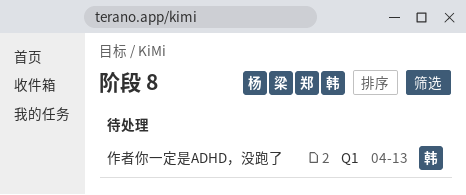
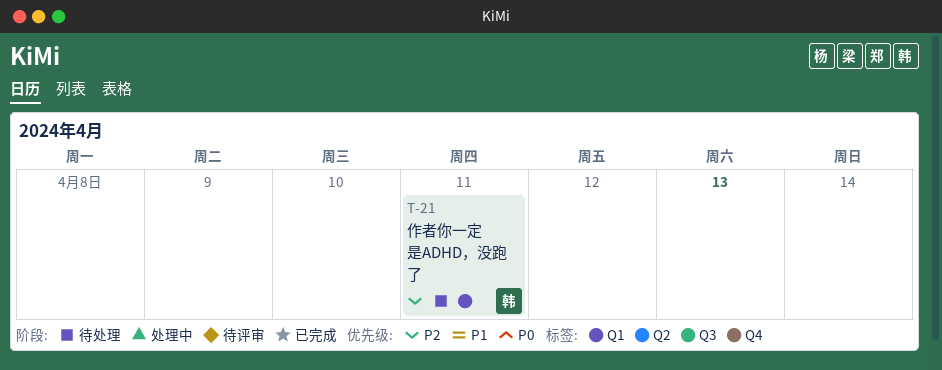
作者你一定是ADHD，没跑了, due: Apr 13 -> Apr 11

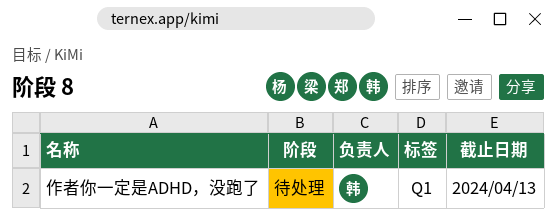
作者你一定是ADHD，没跑了, due: Apr 11 -> Apr 13

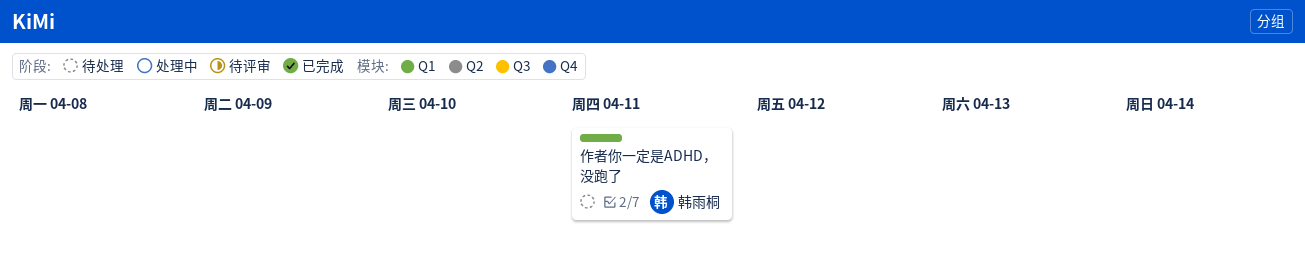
作者你一定是ADHD，没跑了, due: Apr 13 -> Apr 11

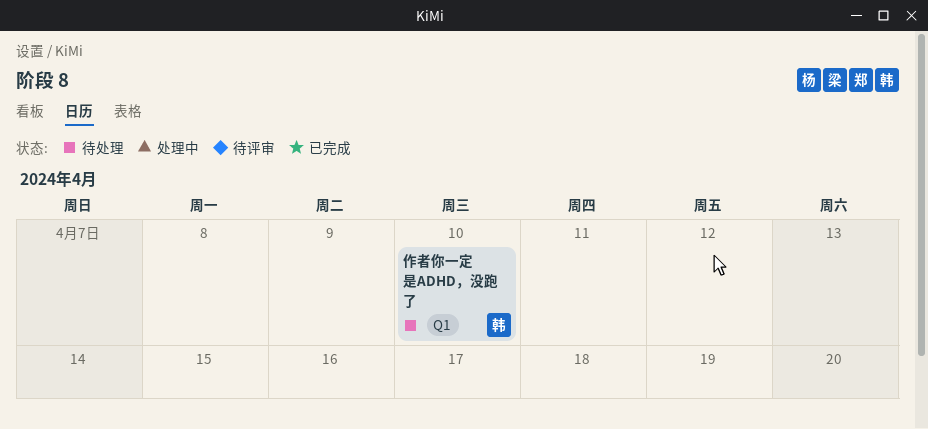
作者你一定是ADHD，没跑了, due: Apr 11 -> Apr 10

